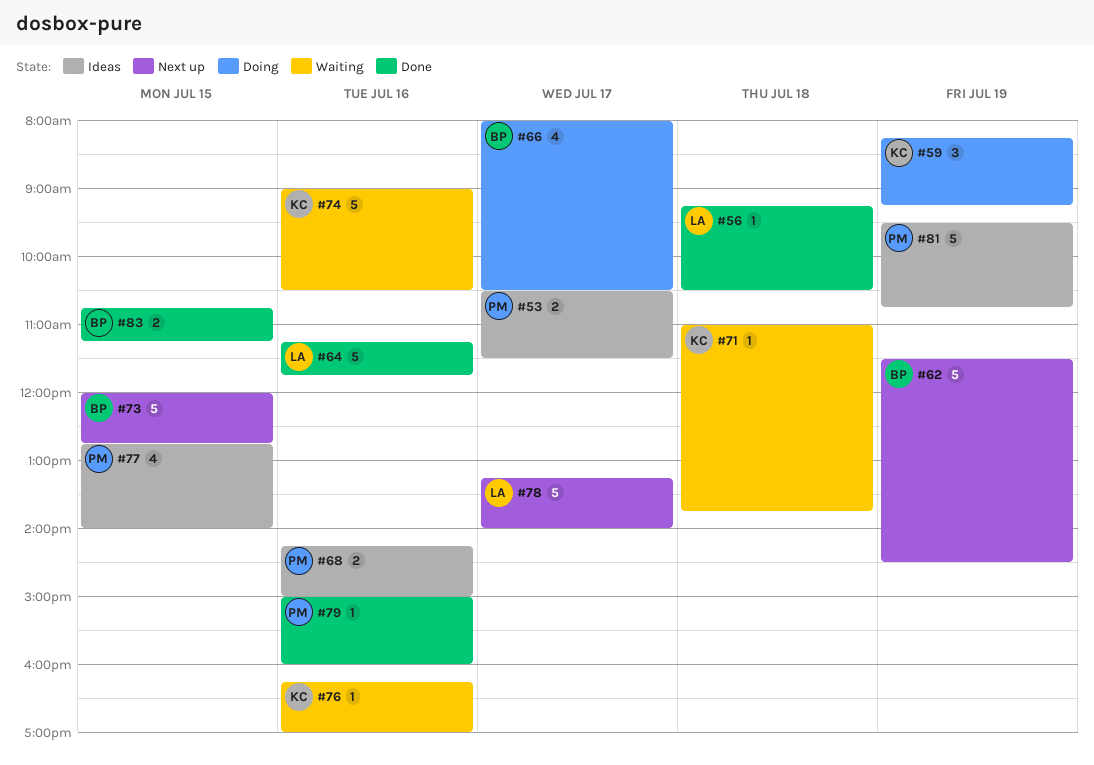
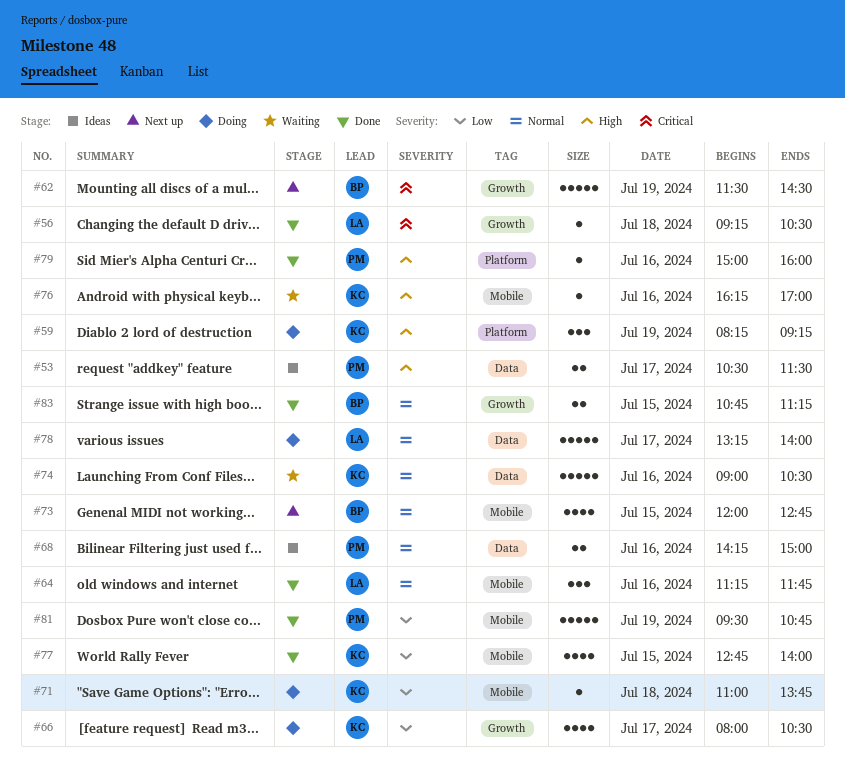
#64, estimate: 5 -> 3
#66, owner: BP -> KC
#71, status: Waiting -> Doing
#73, estimate: 5 -> 4
#77, status: Ideas -> Done
#77, owner: PM -> KC
#78, status: Next up -> Doing
#81, status: Ideas -> Done

